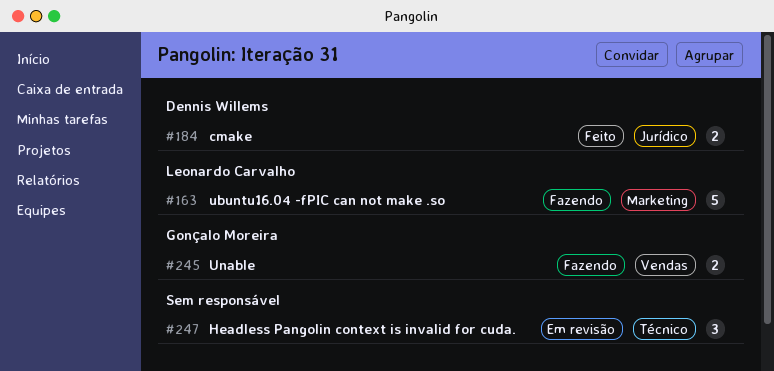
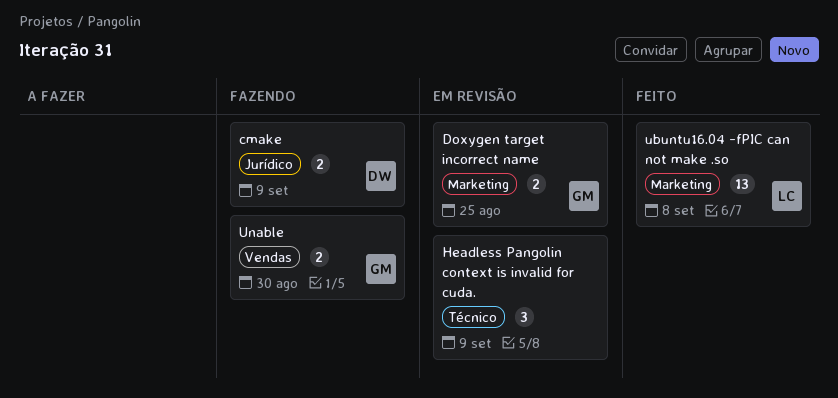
cmake, status: Feito -> Fazendo
Doxygen target incorrect name: none -> present
ubuntu16.04 -fPIC can not make .so, status: Fazendo -> Feito
ubuntu16.04 -fPIC can not make .so, estimate: 5 -> 13

